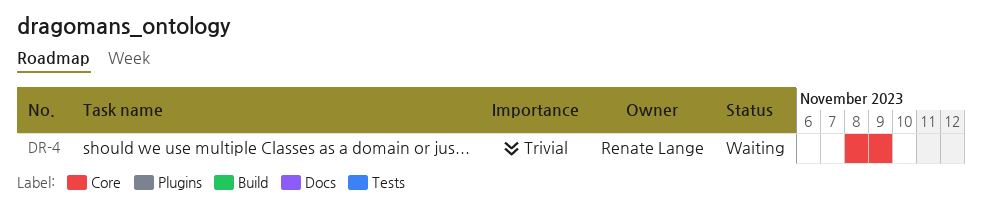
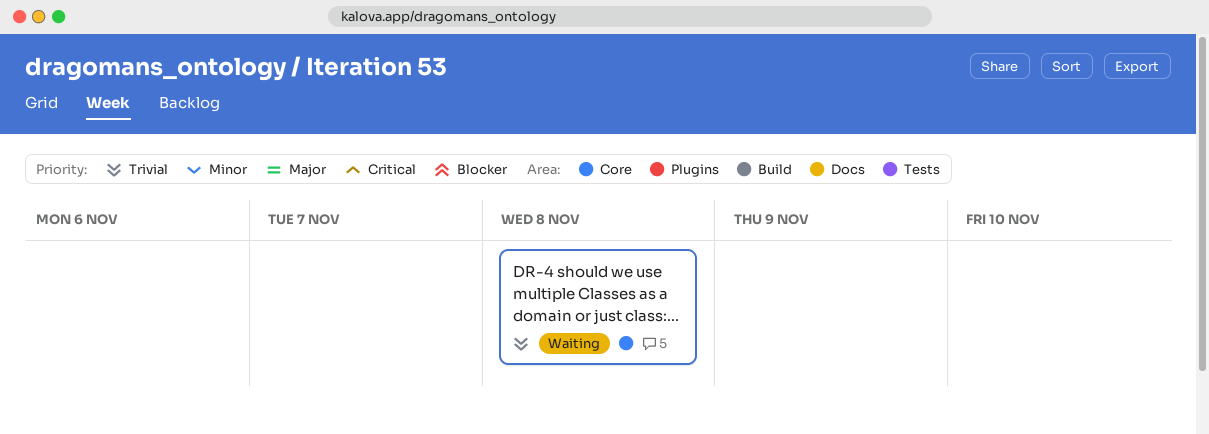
DR-4, due: Nov 9 -> Nov 8

